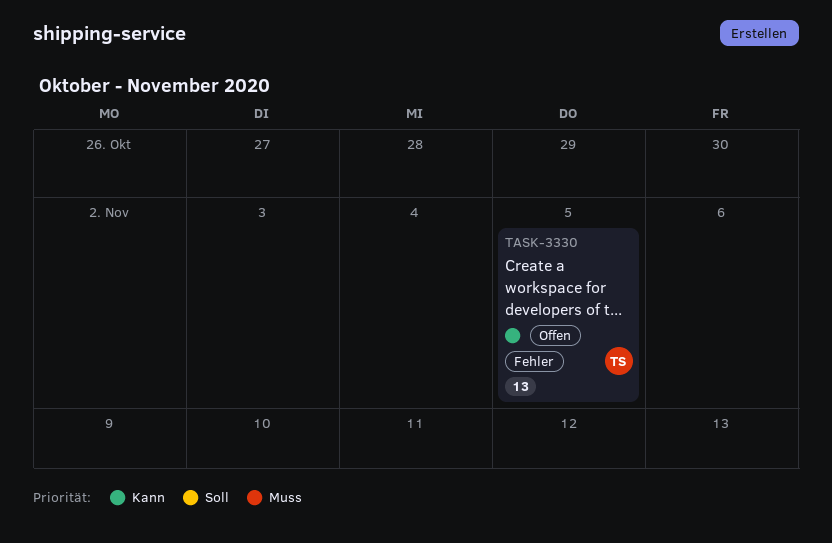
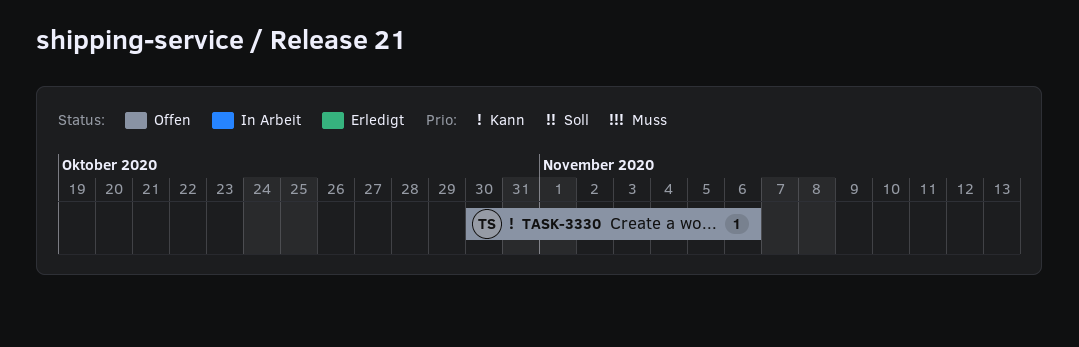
TASK-3330, estimate: 13 -> 1
TASK-3330, due: Nov 5 -> Nov 6

